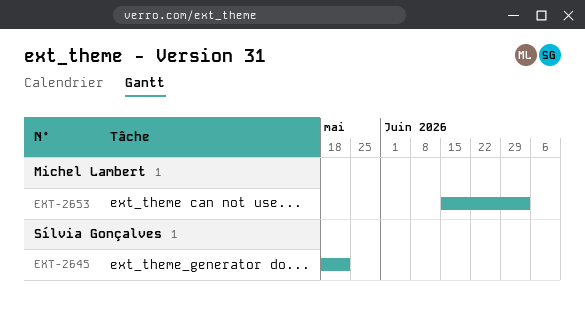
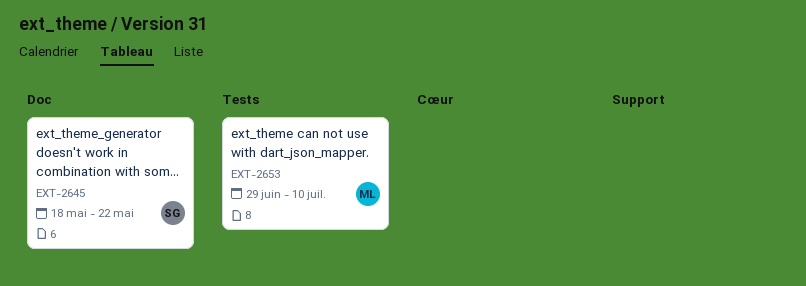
EXT-2653, start: Jun 15 -> Jun 29
EXT-2653, due: Jul 3 -> Jul 10

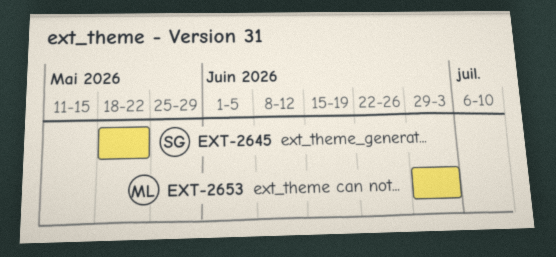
EXT-2653, due: Jul 10 -> Jul 3

